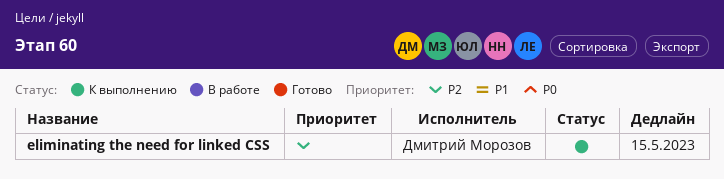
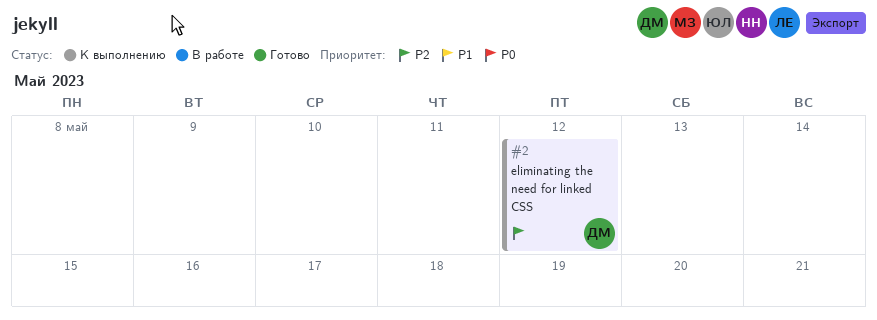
eliminating the need for linked CSS, due: May 15 -> May 12

